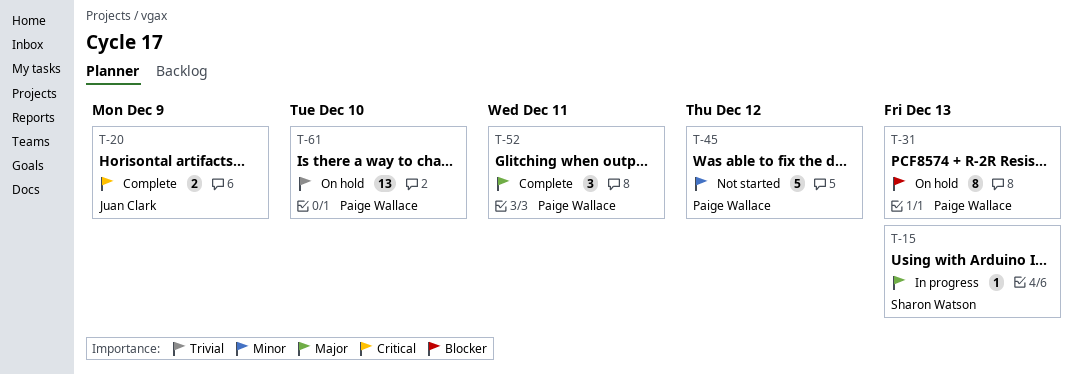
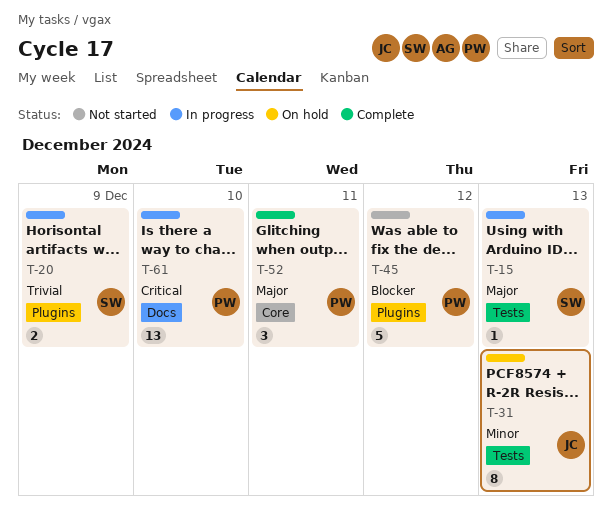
T-20, status: Complete -> In progress
T-20, owner: Juan Clark -> Sharon Watson
T-20, priority: Critical -> Trivial
T-31, owner: Paige Wallace -> Juan Clark
T-31, priority: Blocker -> Minor
T-45, priority: Minor -> Blocker
T-61, status: On hold -> In progress
T-61, priority: Trivial -> Critical

